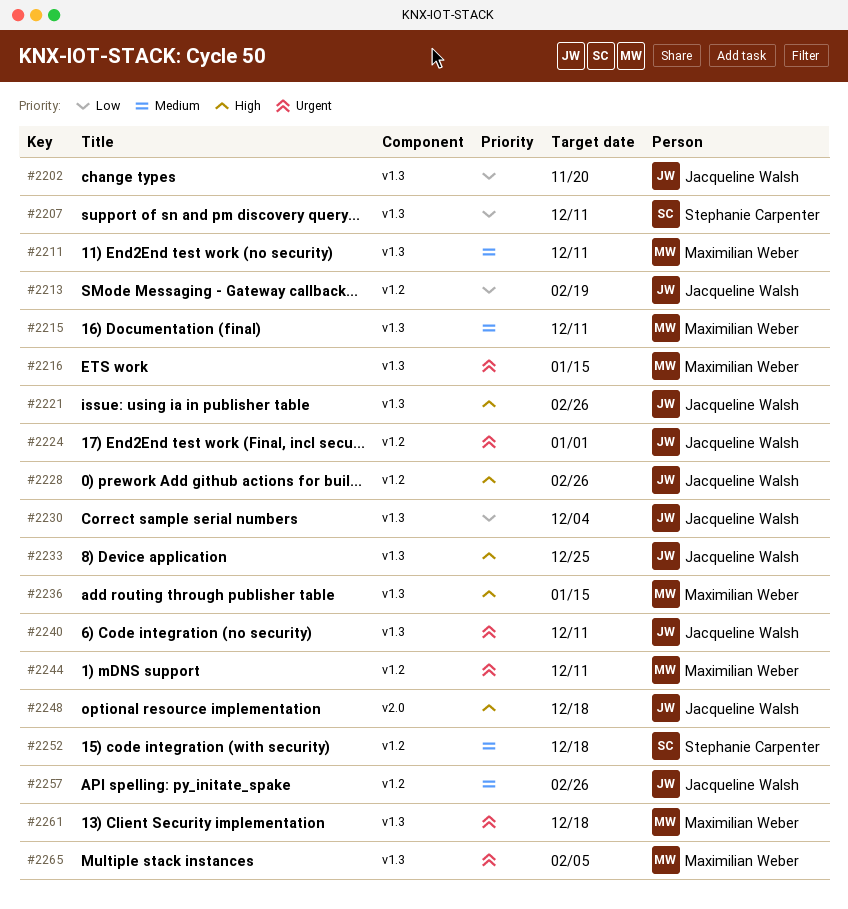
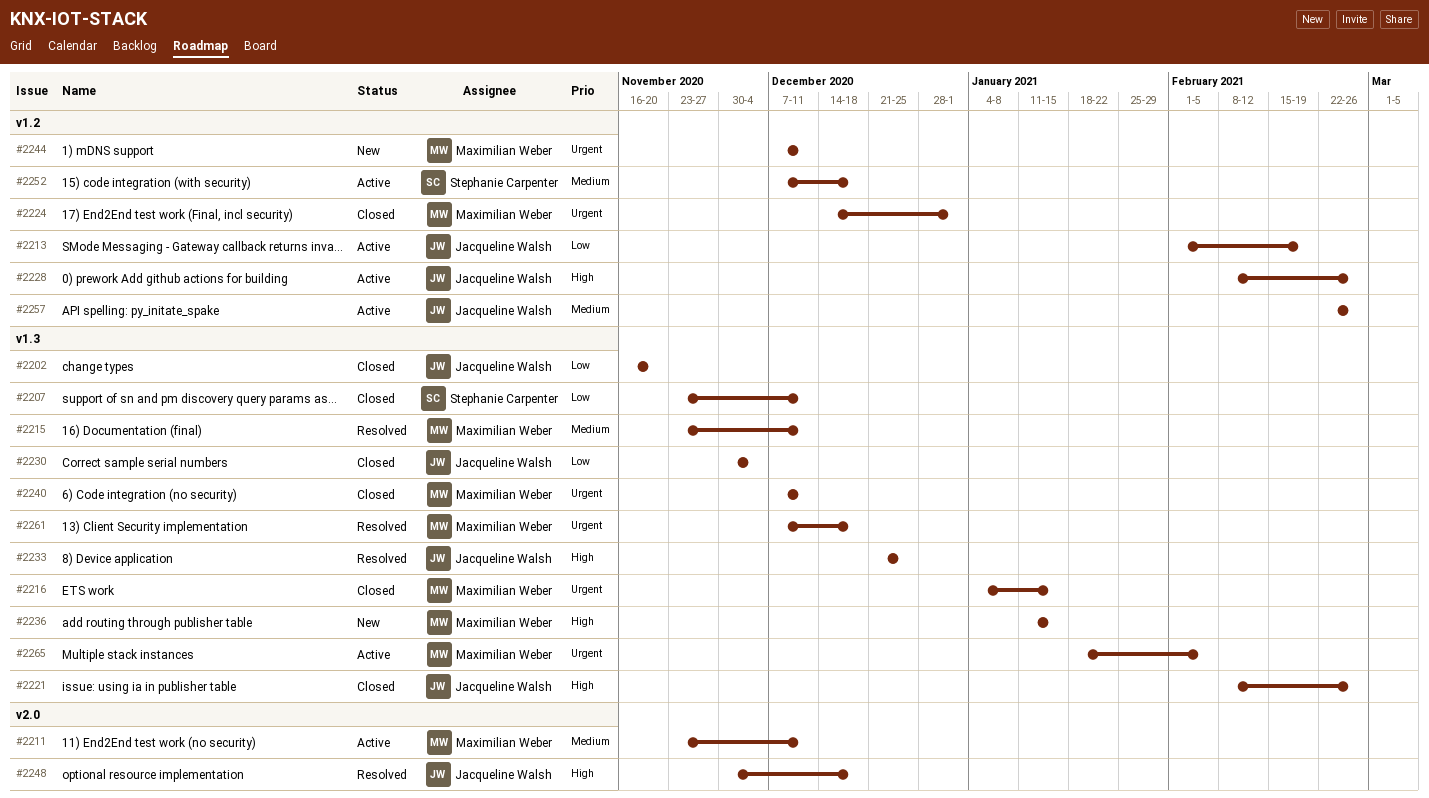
#2211, label: v1.3 -> v2.0
#2224, owner: Jacqueline Walsh -> Maximilian Weber
#2240, owner: Jacqueline Walsh -> Maximilian Weber

